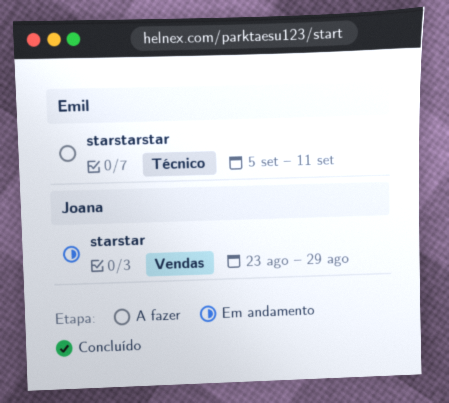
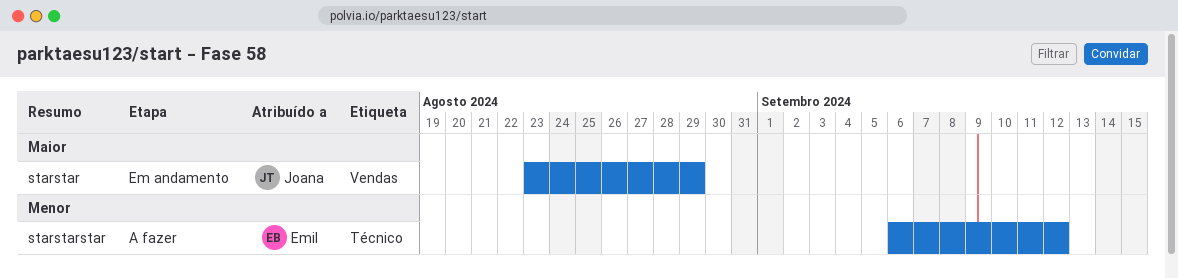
starstarstar, start: Sep 5 -> Sep 6
starstarstar, due: Sep 11 -> Sep 12

